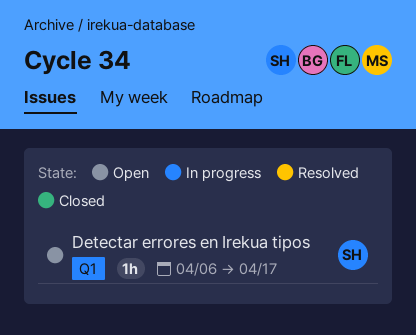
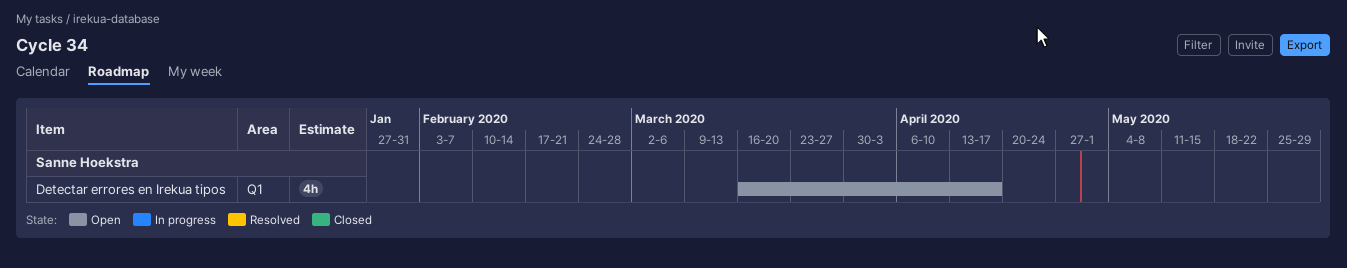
Detectar errores en Irekua tipos, estimate: 1h -> 4h
Detectar errores en Irekua tipos, start: Apr 6 -> Mar 16

